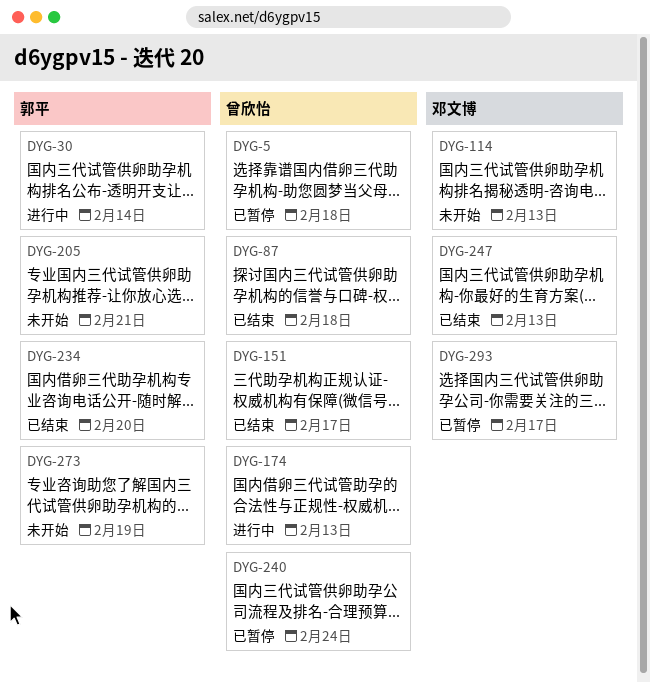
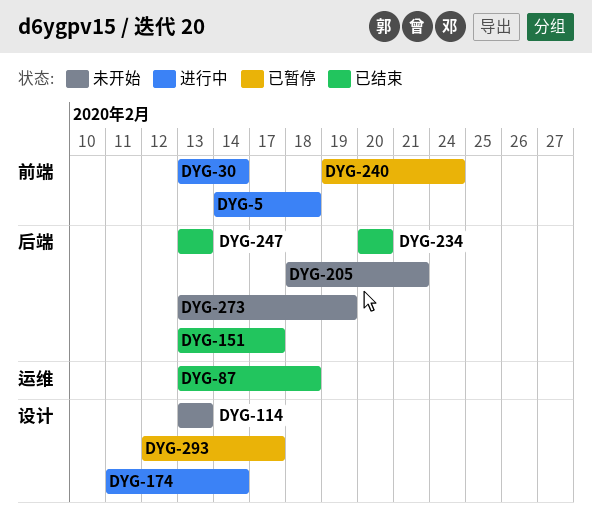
DYG-5, status: 已暂停 -> 进行中
DYG-174, due: Feb 13 -> Feb 14

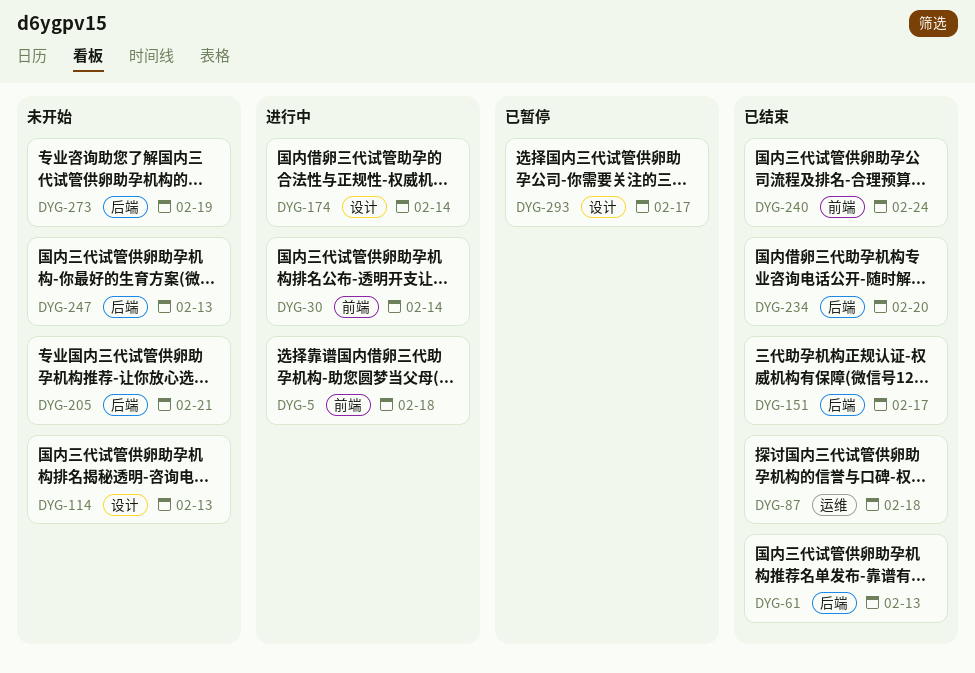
DYG-61: none -> present
DYG-240, status: 已暂停 -> 已结束
DYG-247, status: 已结束 -> 未开始

